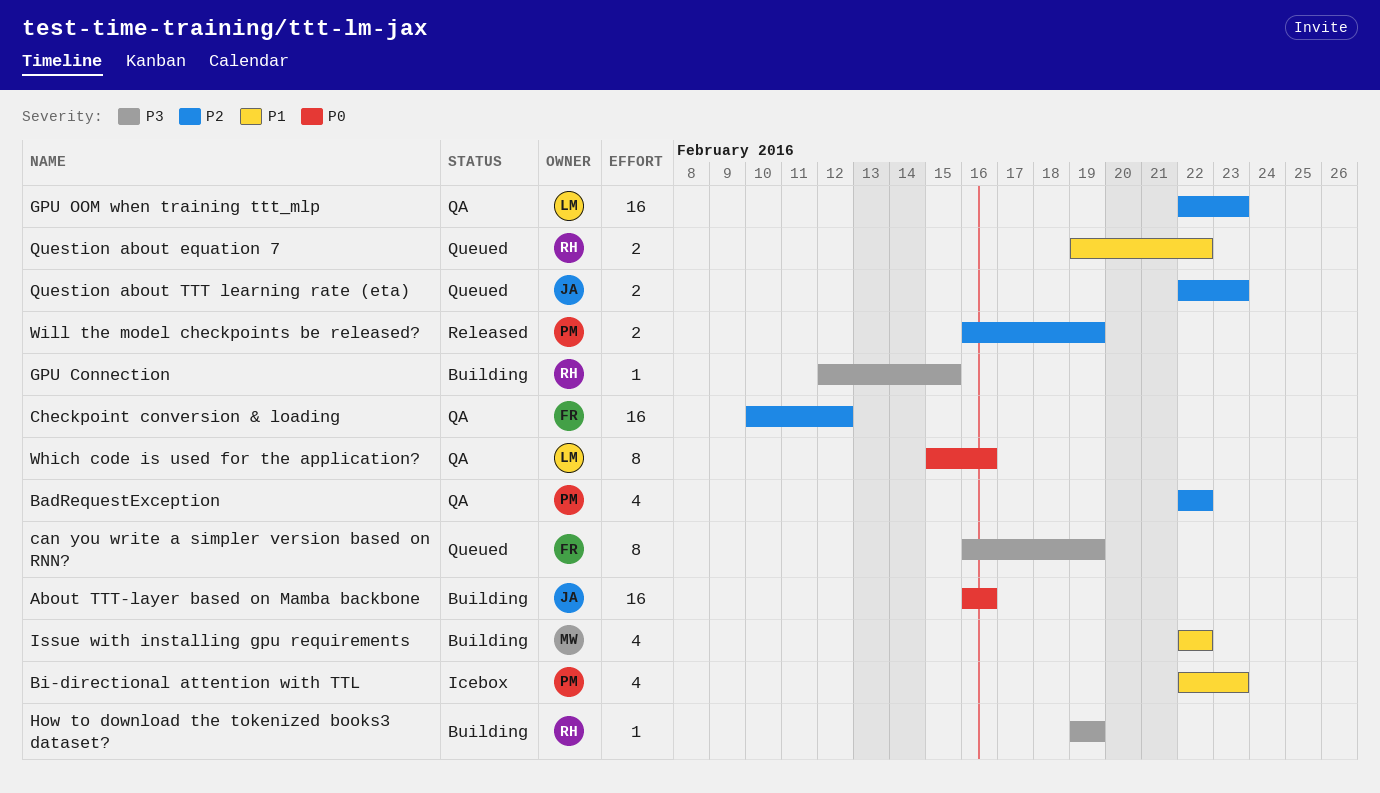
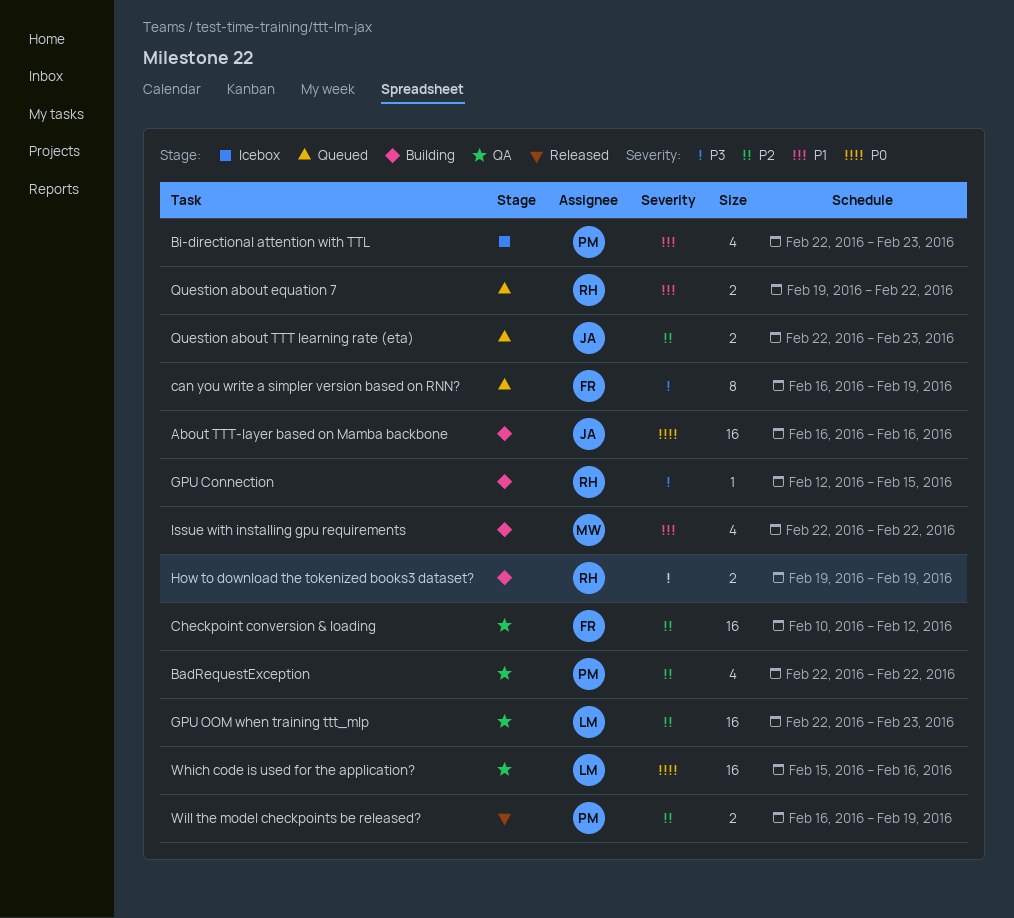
How to download the tokenized books3 dataset?, estimate: 1 -> 2
Which code is used for the application?, estimate: 8 -> 16

